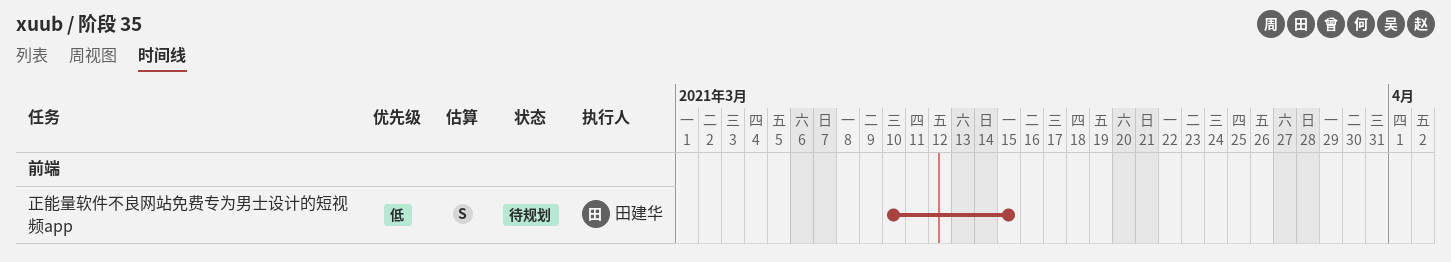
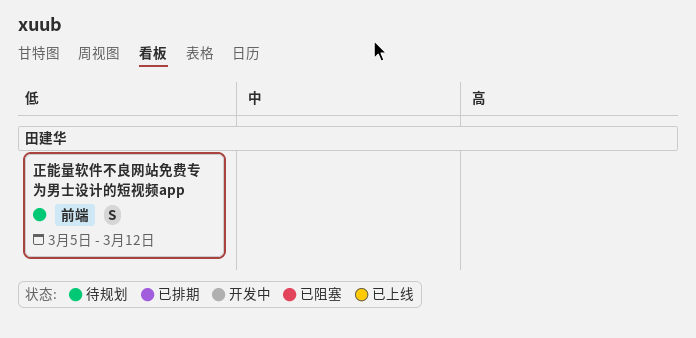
正能量软件不良网站免费专为男士设计的短视频app, start: Mar 10 -> Mar 5
正能量软件不良网站免费专为男士设计的短视频app, due: Mar 15 -> Mar 12

